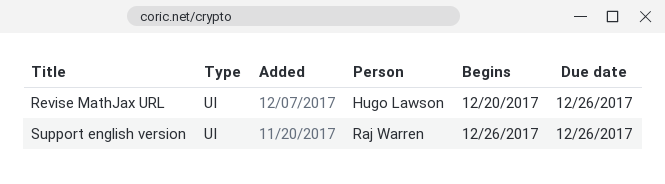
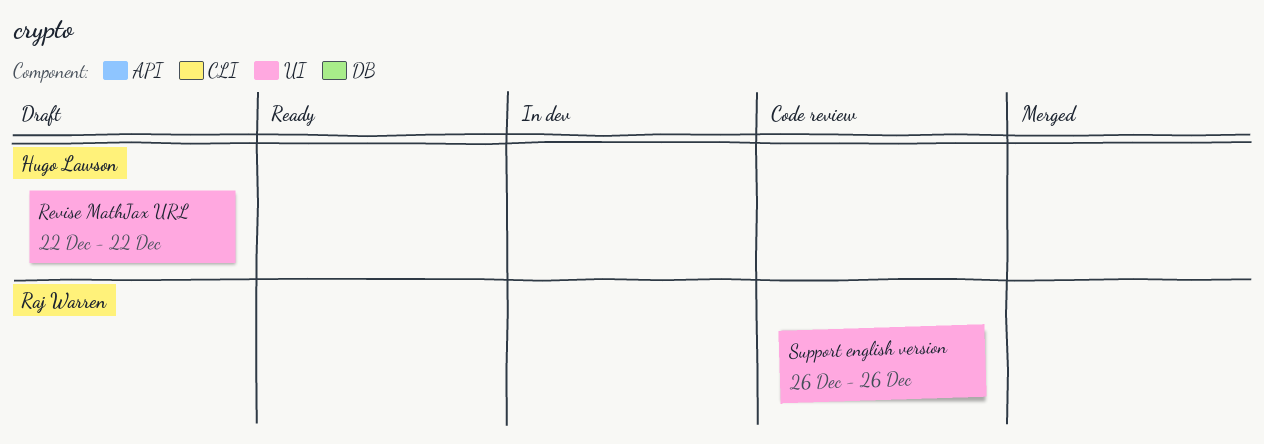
Revise MathJax URL, start: Dec 20 -> Dec 22
Revise MathJax URL, due: Dec 26 -> Dec 22

